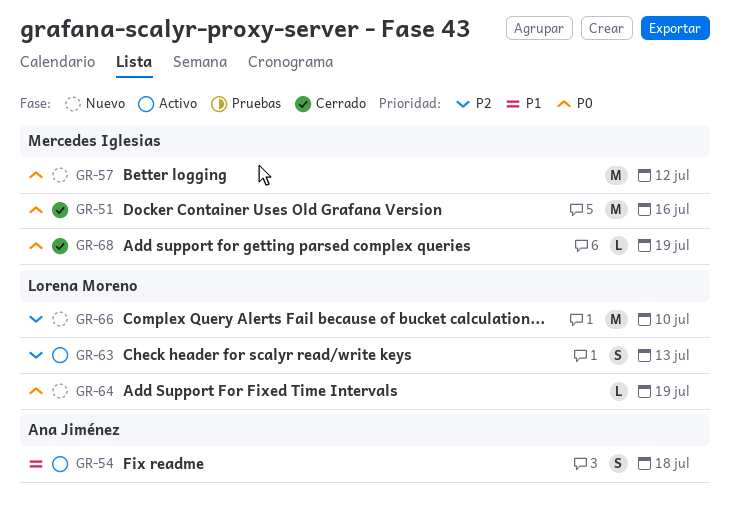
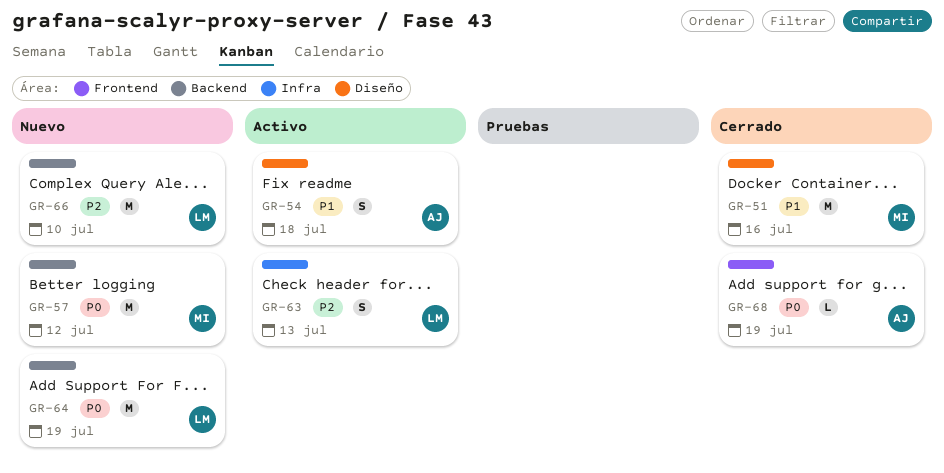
GR-51, priority: P0 -> P1
GR-64, estimate: L -> M
GR-68, owner: Mercedes Iglesias -> Ana Jiménez

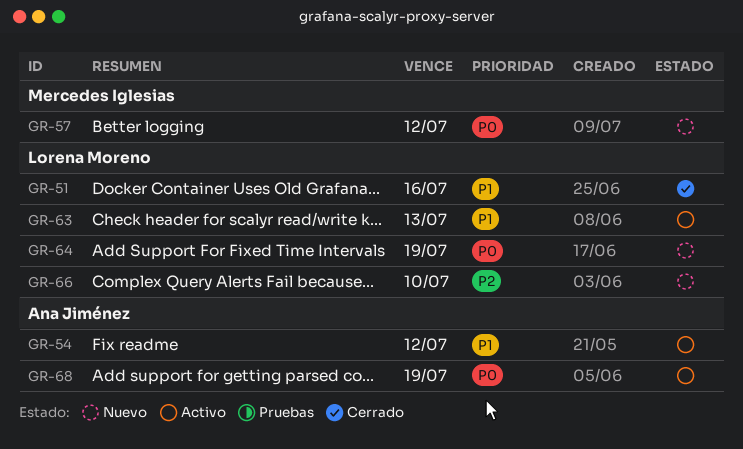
GR-51, owner: Mercedes Iglesias -> Lorena Moreno
GR-54, due: Jul 18 -> Jul 12
GR-63, priority: P2 -> P1
GR-68, status: Cerrado -> Activo

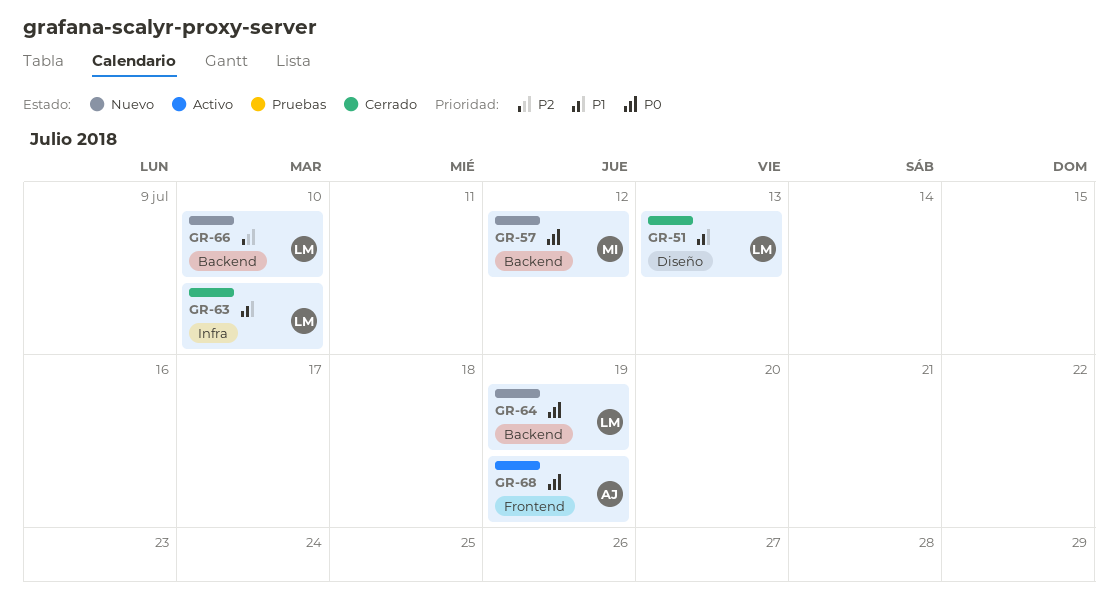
GR-51, due: Jul 16 -> Jul 13
GR-54: present -> none
GR-63, status: Activo -> Cerrado
GR-63, due: Jul 13 -> Jul 10

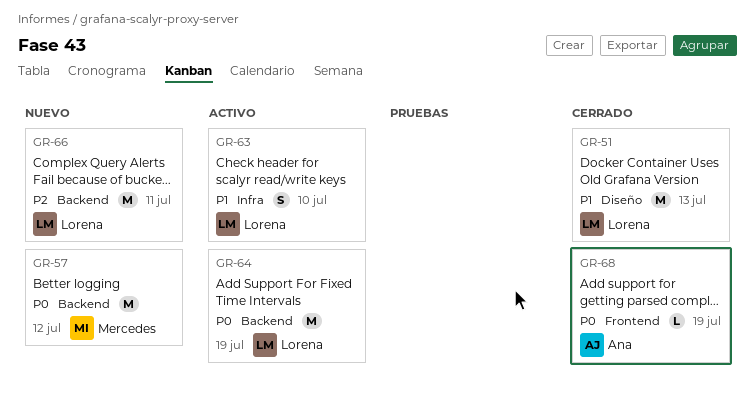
GR-63, status: Cerrado -> Activo
GR-64, status: Nuevo -> Activo
GR-66, due: Jul 10 -> Jul 11
GR-68, status: Activo -> Cerrado

